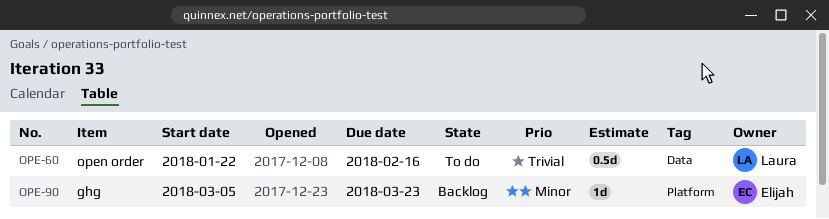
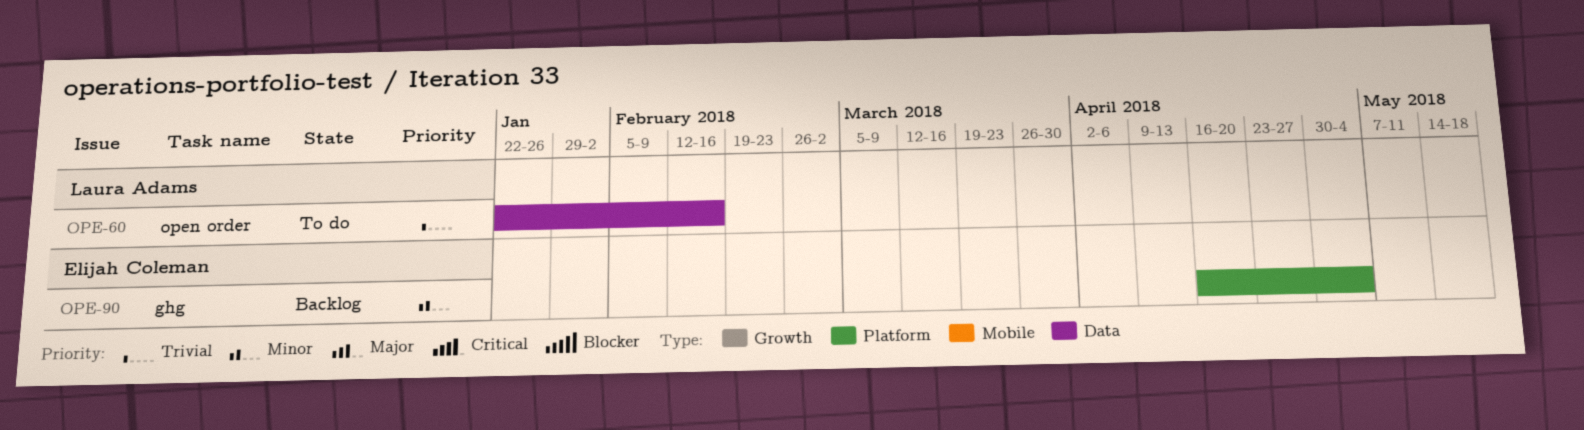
OPE-90, start: Mar 5 -> Apr 16
OPE-90, due: Mar 23 -> May 4

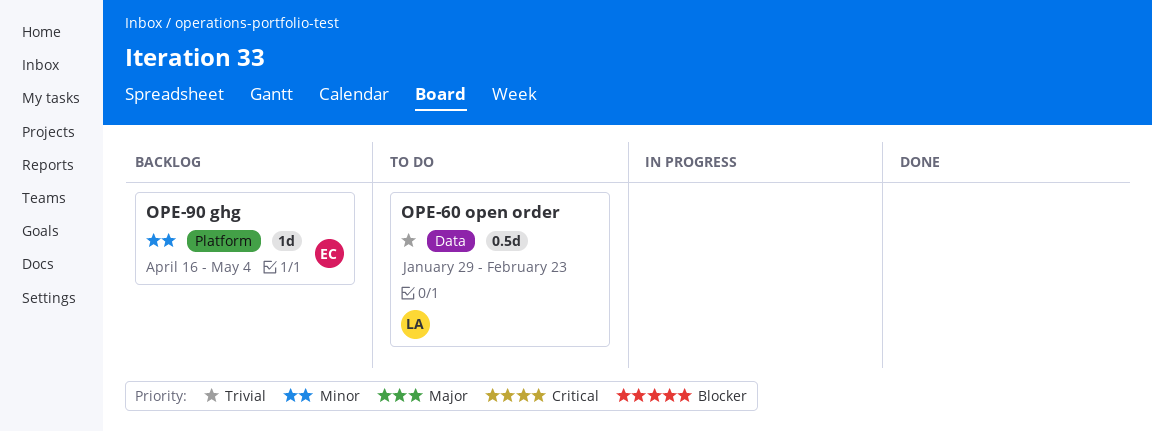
OPE-60, start: Jan 22 -> Jan 29
OPE-60, due: Feb 16 -> Feb 23

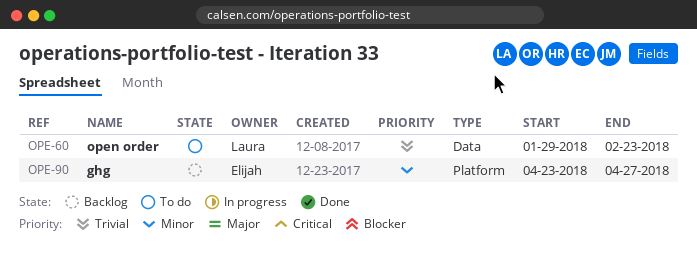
OPE-90, start: Apr 16 -> Apr 23
OPE-90, due: May 4 -> Apr 27

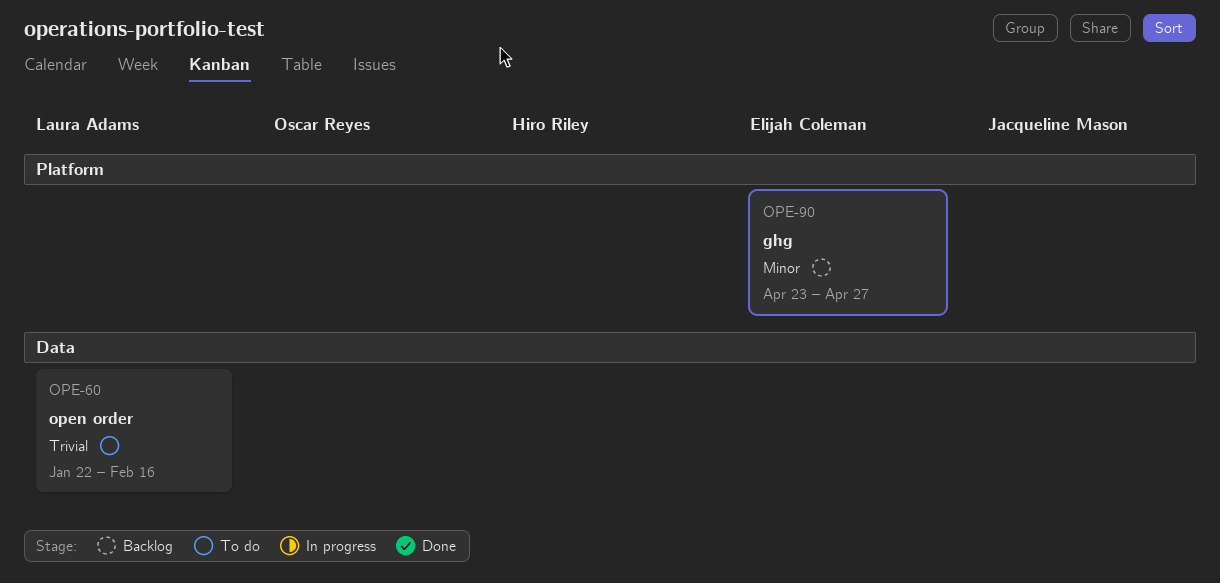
OPE-60, start: Jan 29 -> Jan 22
OPE-60, due: Feb 23 -> Feb 16

